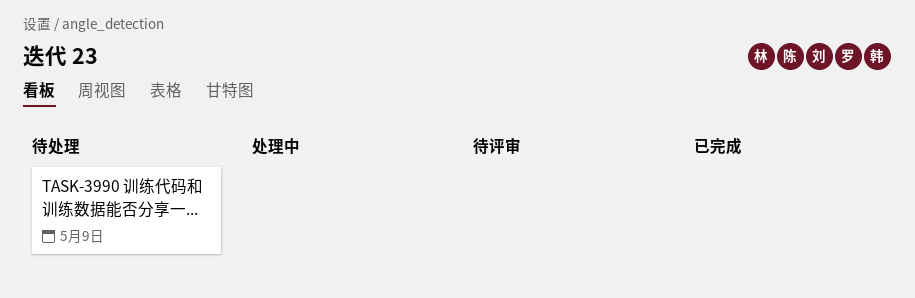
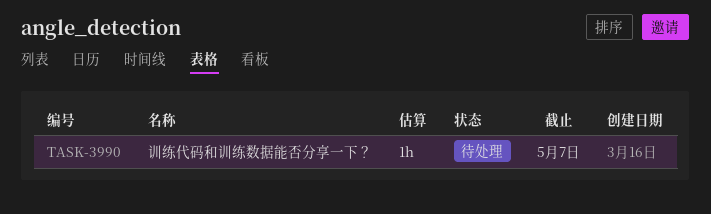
TASK-3990, due: May 9 -> May 7

